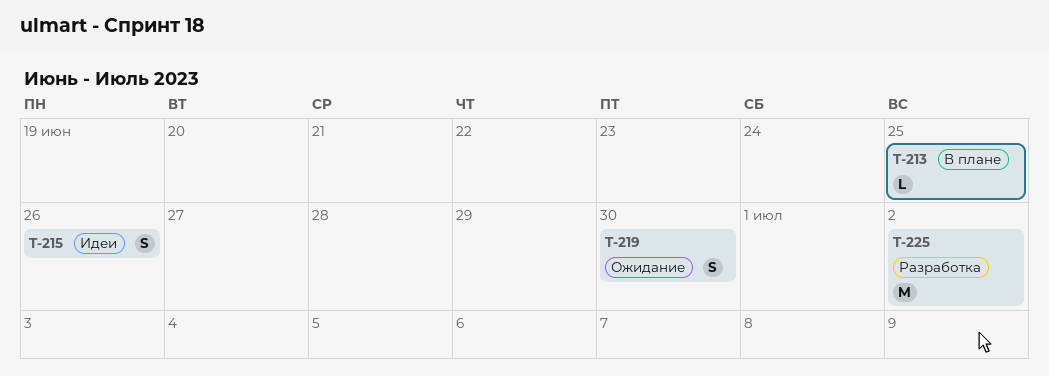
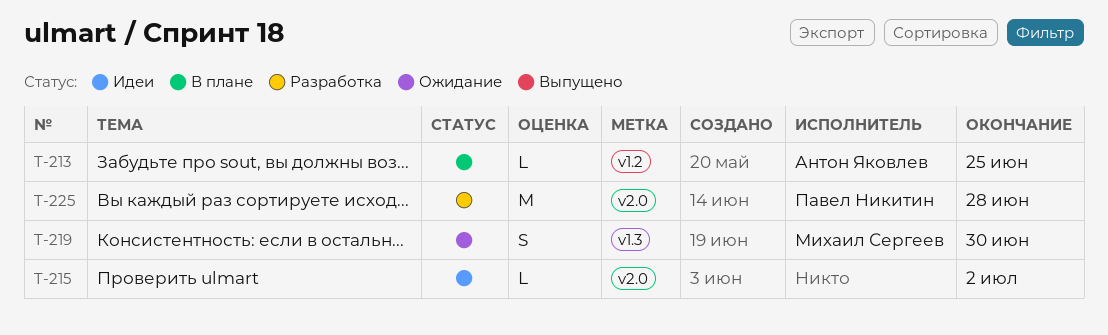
T-215, estimate: S -> L
T-215, due: Jun 26 -> Jul 2
T-225, due: Jul 2 -> Jun 28

